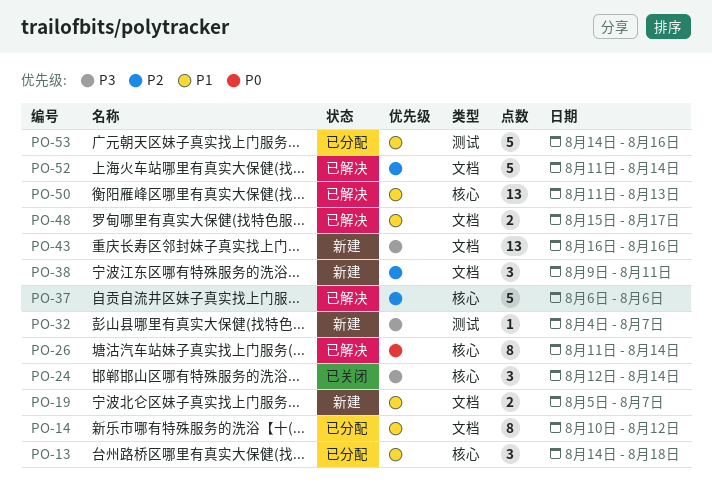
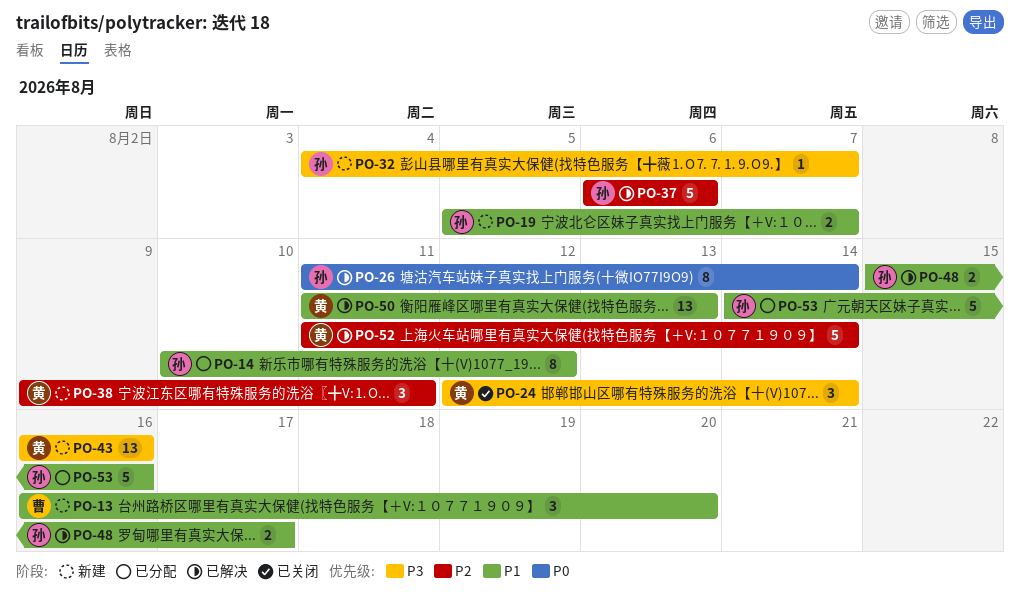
PO-13, status: 已分配 -> 新建
PO-13, start: Aug 14 -> Aug 16
PO-13, due: Aug 18 -> Aug 20

